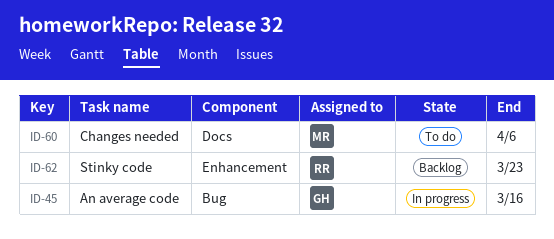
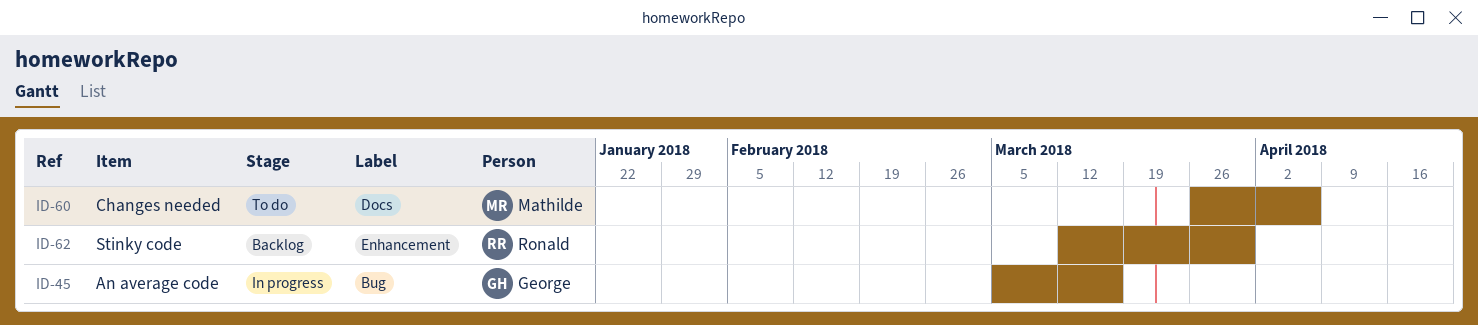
ID-62, due: Mar 23 -> Mar 30

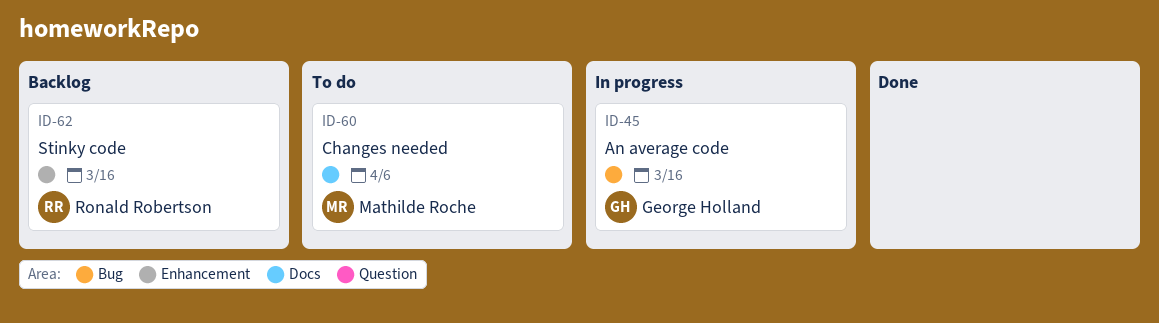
ID-62, due: Mar 30 -> Mar 16

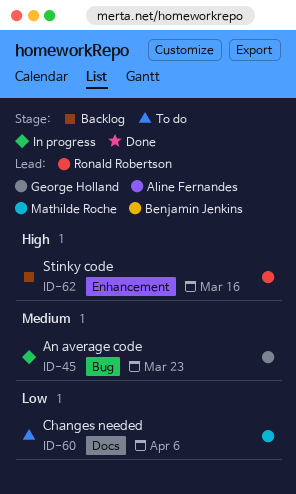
ID-45, due: Mar 16 -> Mar 23

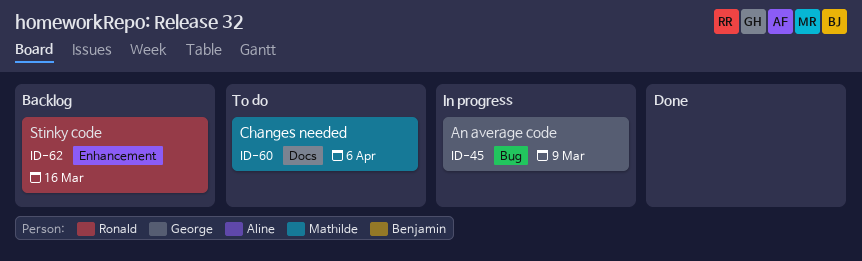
ID-45, due: Mar 23 -> Mar 9

